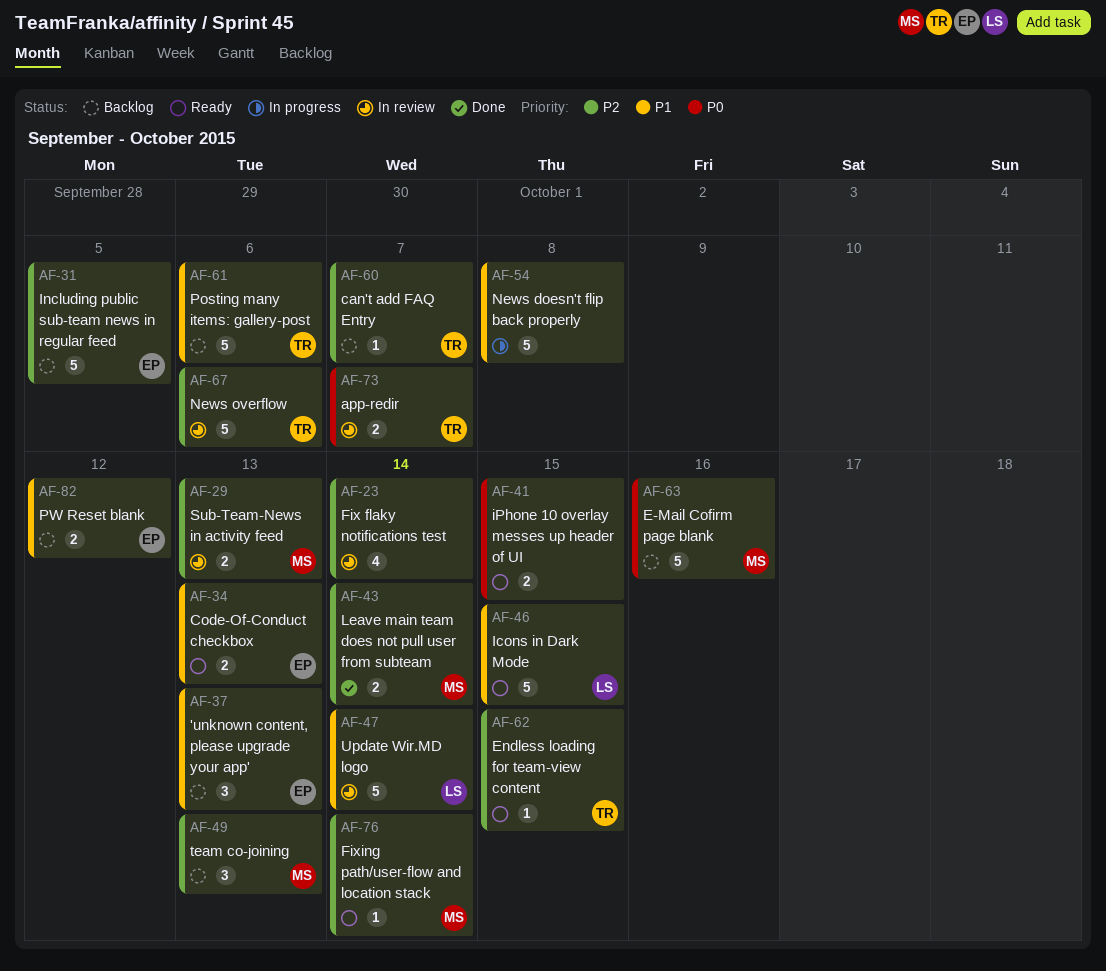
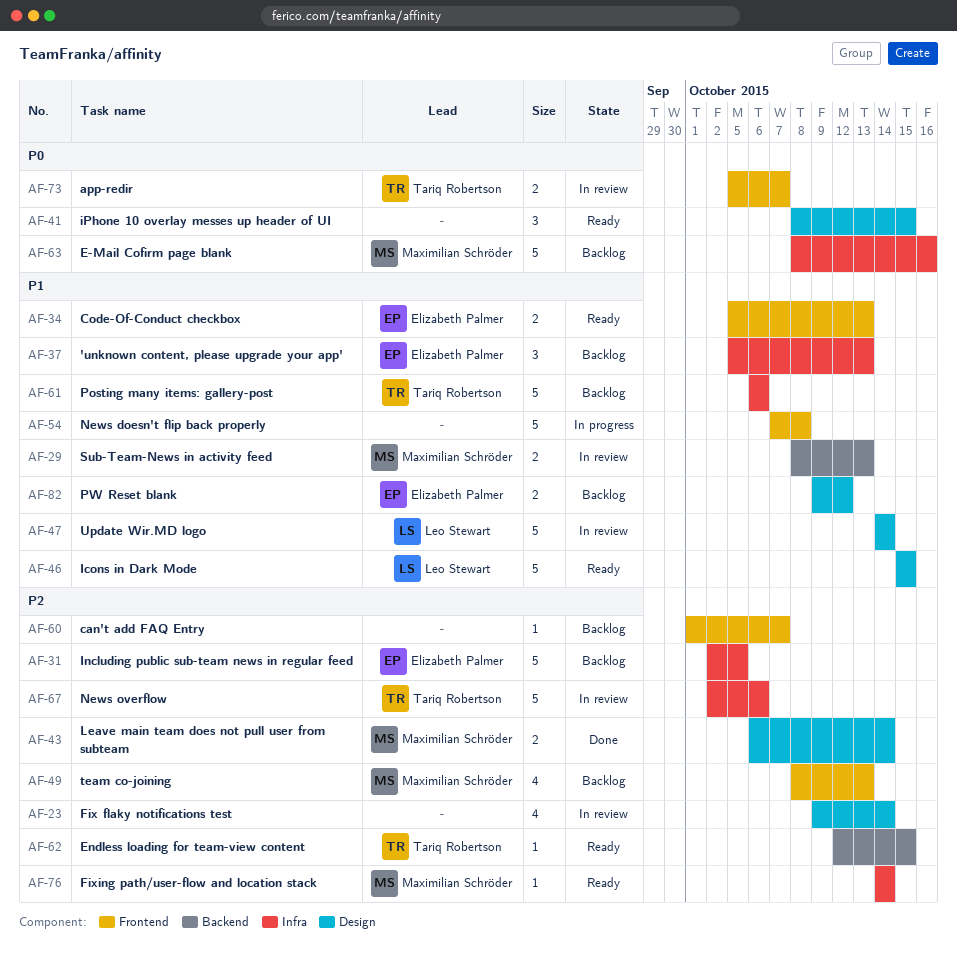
AF-29, priority: P2 -> P1
AF-41, estimate: 2 -> 3
AF-49, estimate: 3 -> 4
AF-60, owner: Tariq Robertson -> none

